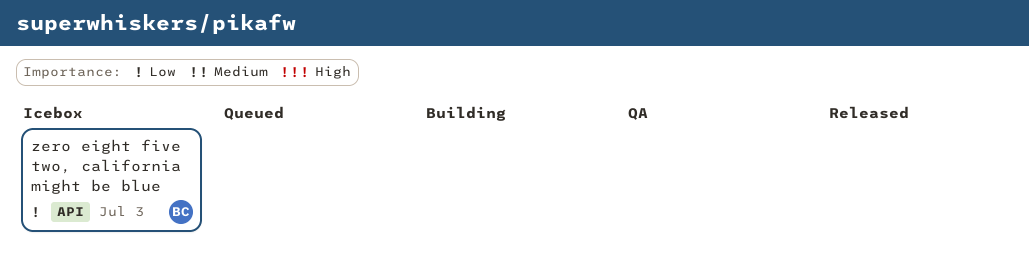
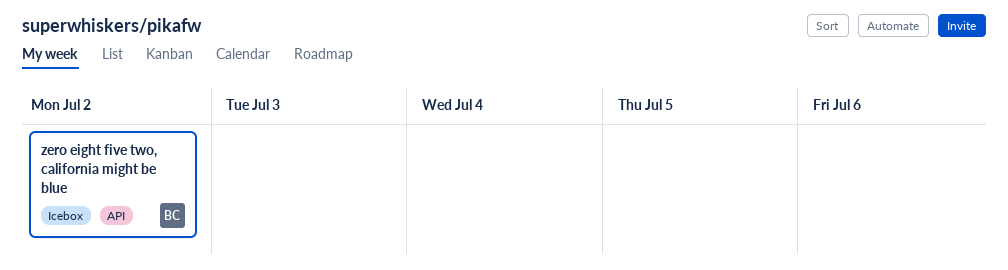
zero eight five two, california might be blue, due: Jul 3 -> Jul 2

